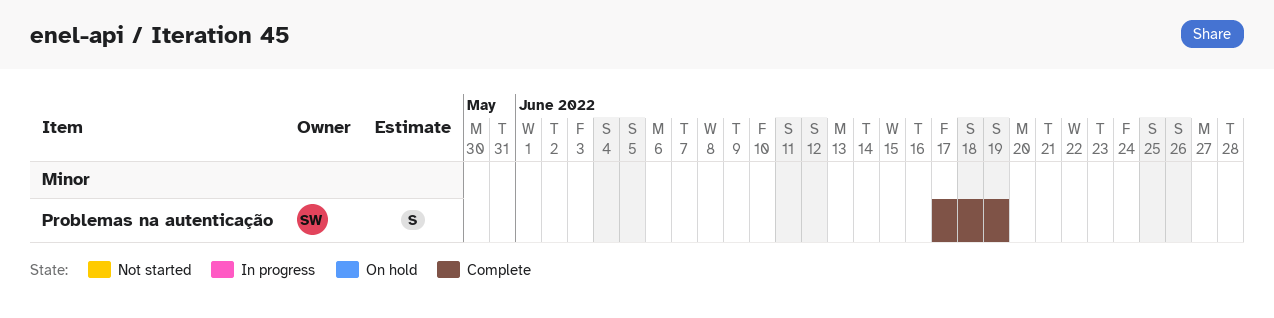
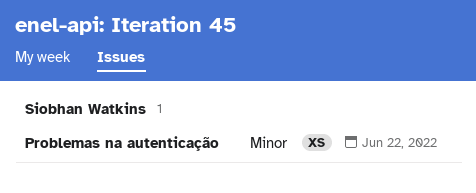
Problemas na autenticação, estimate: S -> XS
Problemas na autenticação, due: Jun 19 -> Jun 22

